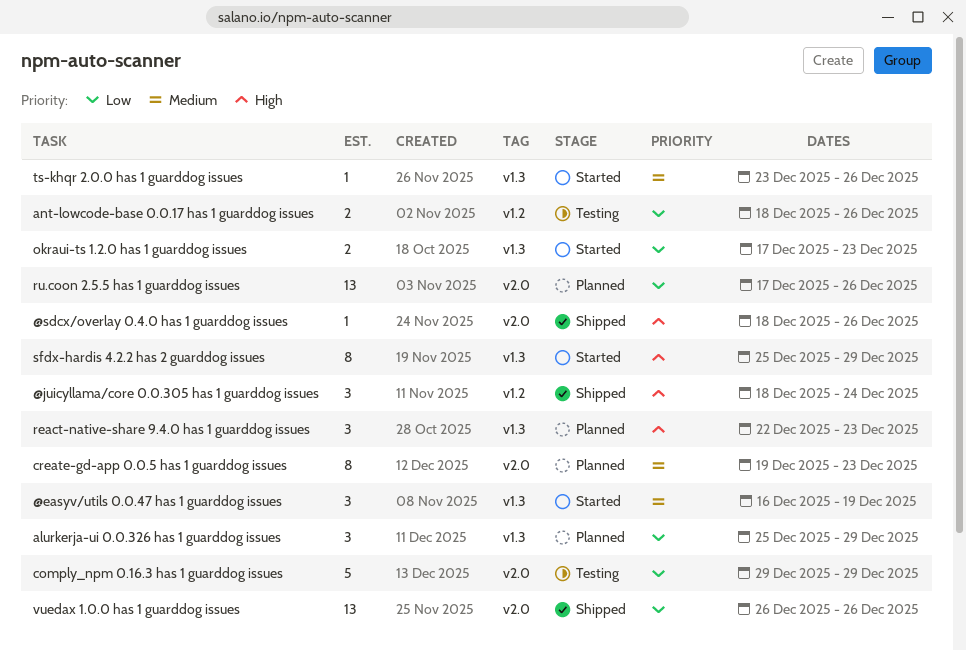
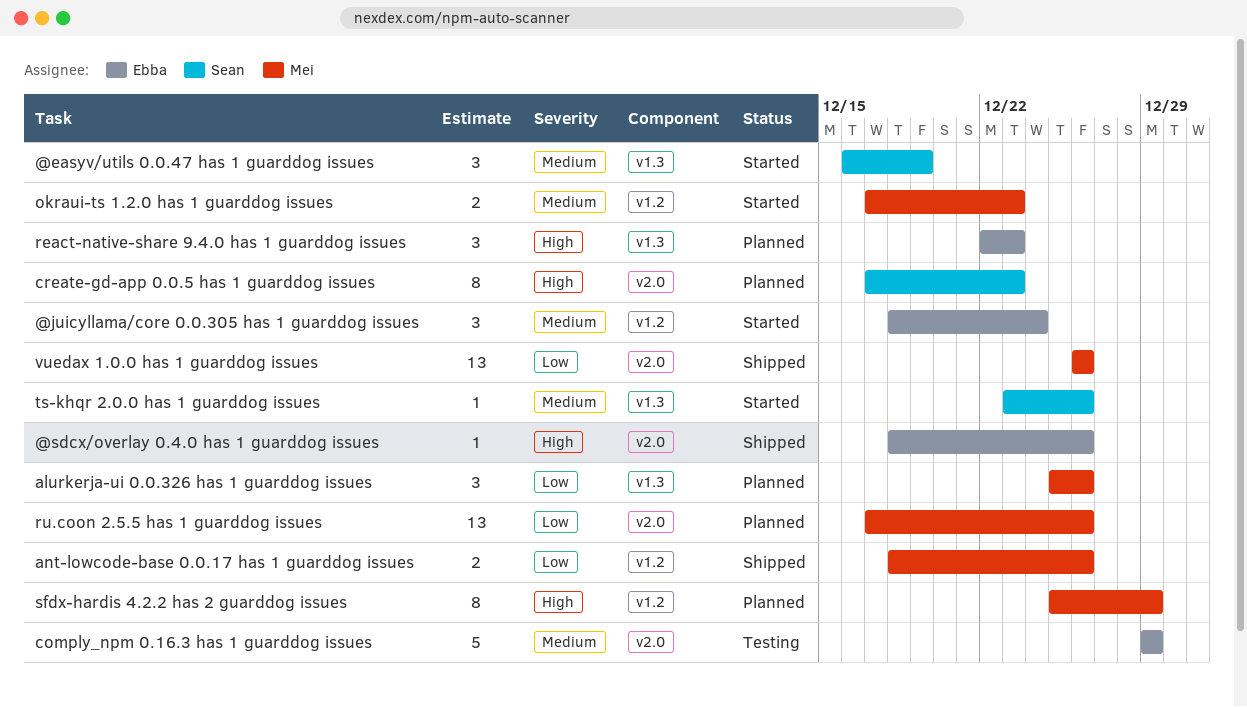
@juicyllama/core 0.0.305 has 1 guarddog issues, status: Shipped -> Started
@juicyllama/core 0.0.305 has 1 guarddog issues, priority: High -> Medium
alurkerja-ui 0.0.326 has 1 guarddog issues, due: Dec 29 -> Dec 26
ant-lowcode-base 0.0.17 has 1 guarddog issues, status: Testing -> Shipped
comply_npm 0.16.3 has 1 guarddog issues, priority: Low -> Medium
create-gd-app 0.0.5 has 1 guarddog issues, priority: Medium -> High
create-gd-app 0.0.5 has 1 guarddog issues, start: Dec 19 -> Dec 17
okraui-ts 1.2.0 has 1 guarddog issues, priority: Low -> Medium
okraui-ts 1.2.0 has 1 guarddog issues, label: v1.3 -> v1.2
sfdx-hardis 4.2.2 has 2 guarddog issues, status: Started -> Planned
sfdx-hardis 4.2.2 has 2 guarddog issues, label: v1.3 -> v1.2

